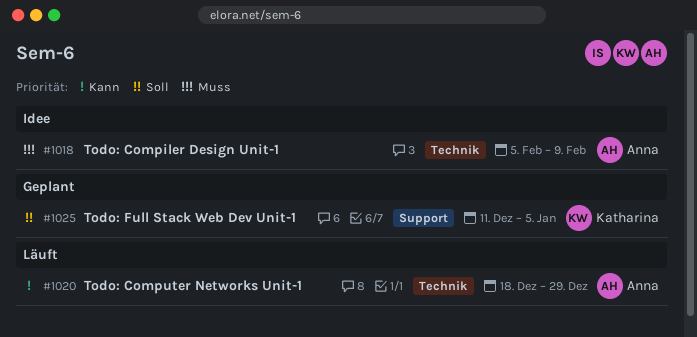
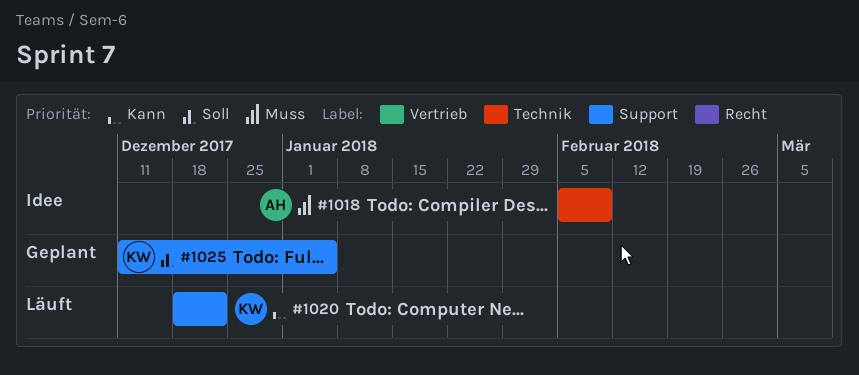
#1020, owner: Anna -> Katharina
#1020, label: Technik -> Support
#1020, due: Dec 29 -> Dec 22

